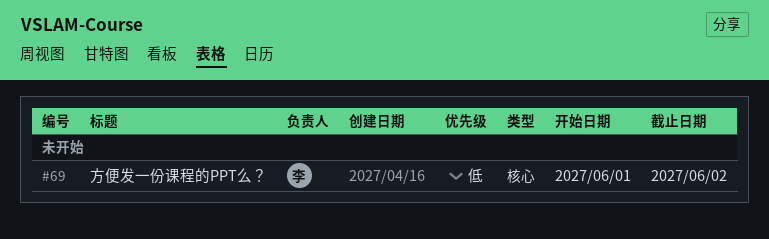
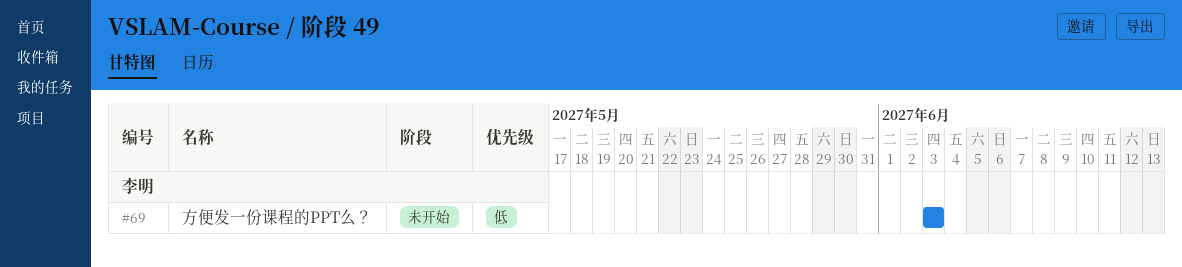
#69, start: Jun 1 -> Jun 3
#69, due: Jun 2 -> Jun 3

